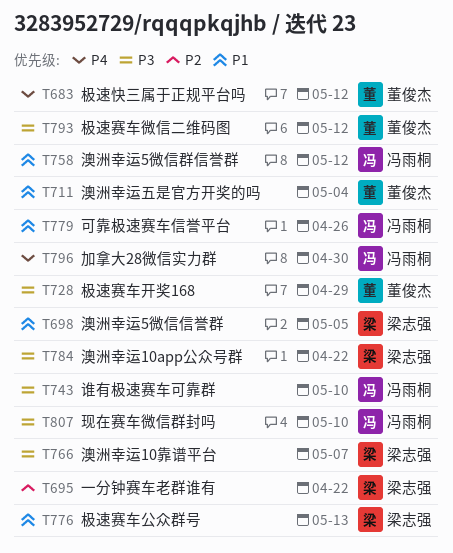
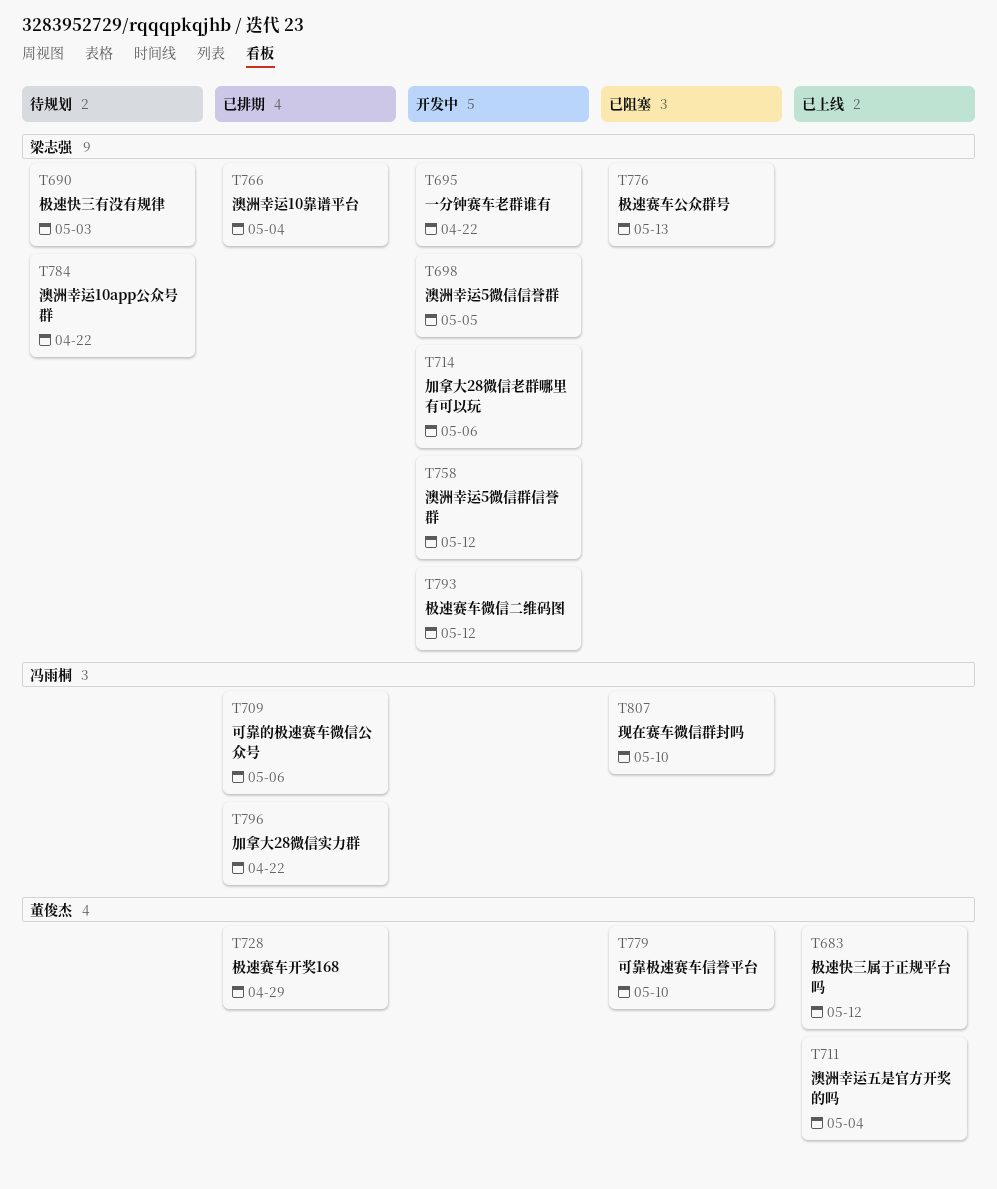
T690: none -> present
T709: none -> present
T714: none -> present
T743: present -> none
T758, owner: 冯雨桐 -> 梁志强
T766, due: May 7 -> May 4
T779, owner: 冯雨桐 -> 董俊杰
T779, due: Apr 26 -> May 10
T793, owner: 董俊杰 -> 梁志强
T796, due: Apr 30 -> Apr 22

